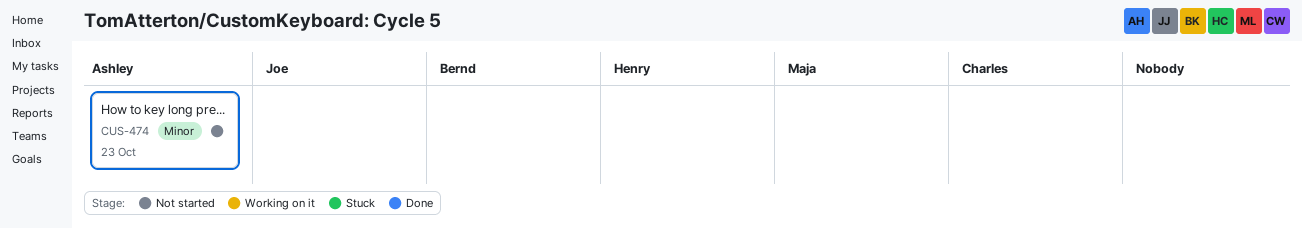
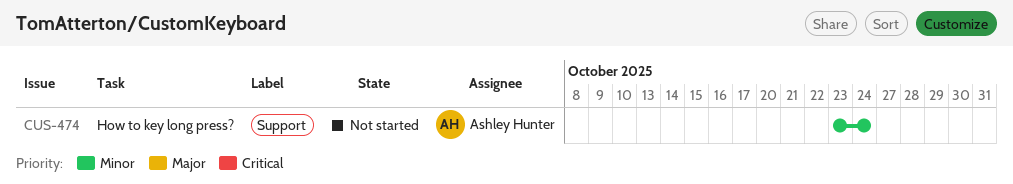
CUS-474, due: Oct 23 -> Oct 24

